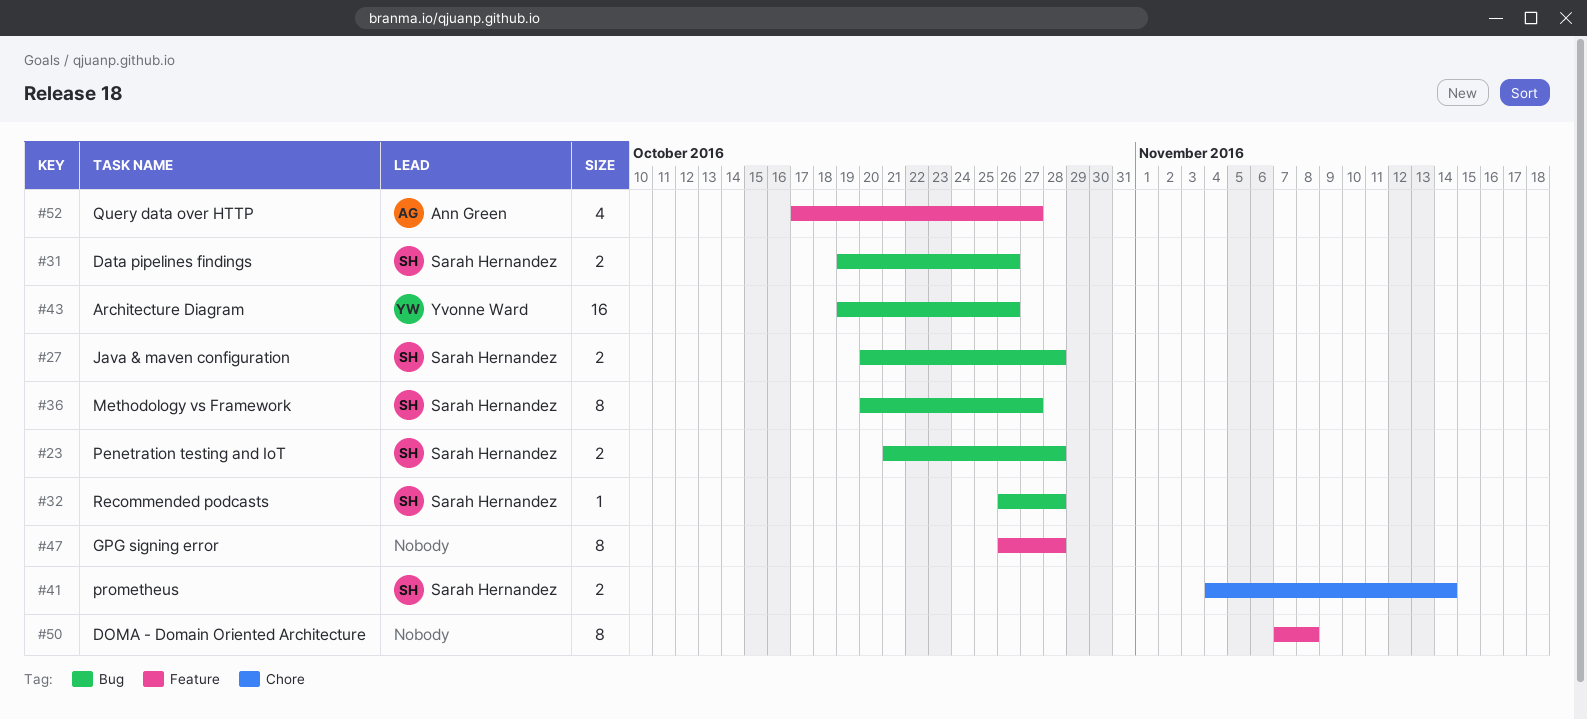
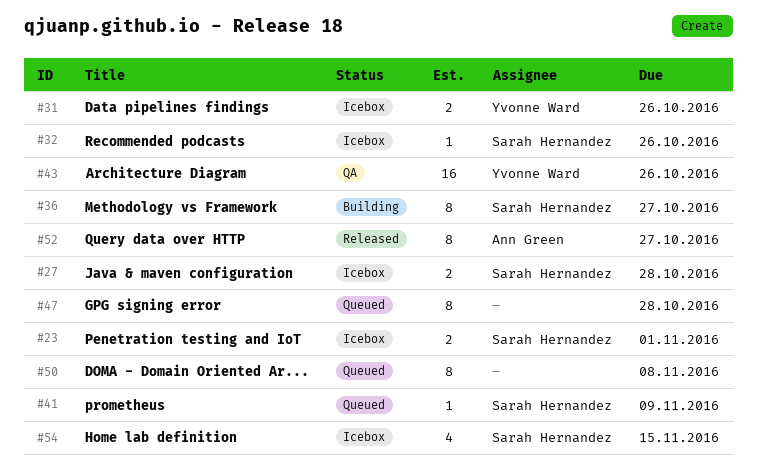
#23, due: Oct 28 -> Nov 1
#31, owner: Sarah Hernandez -> Yvonne Ward
#32, due: Oct 28 -> Oct 26
#41, estimate: 2 -> 1
#41, due: Nov 14 -> Nov 9
#52, estimate: 4 -> 8
#54: none -> present

